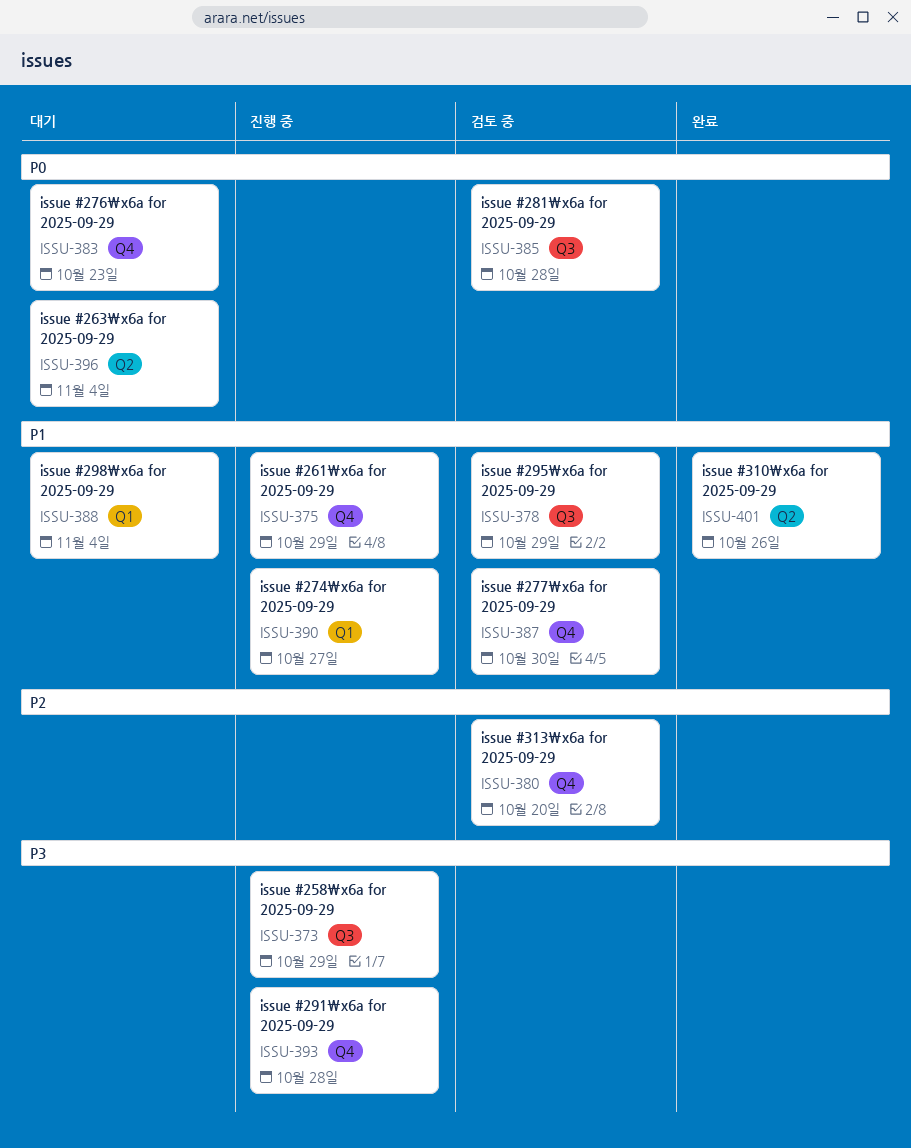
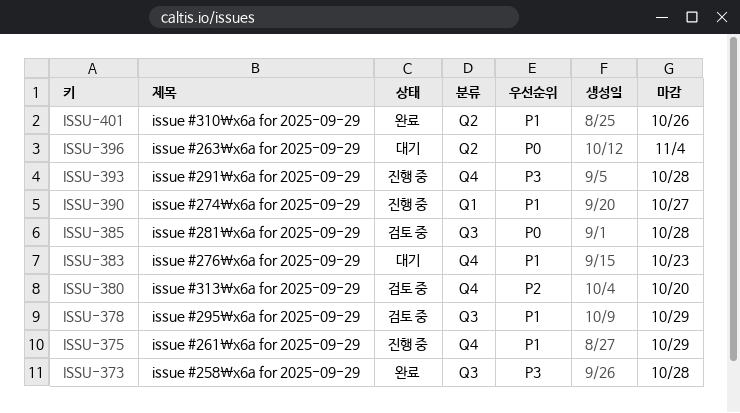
ISSU-373, status: 진행 중 -> 완료
ISSU-373, due: Oct 29 -> Oct 28
ISSU-383, priority: P0 -> P1
ISSU-387: present -> none
ISSU-388: present -> none

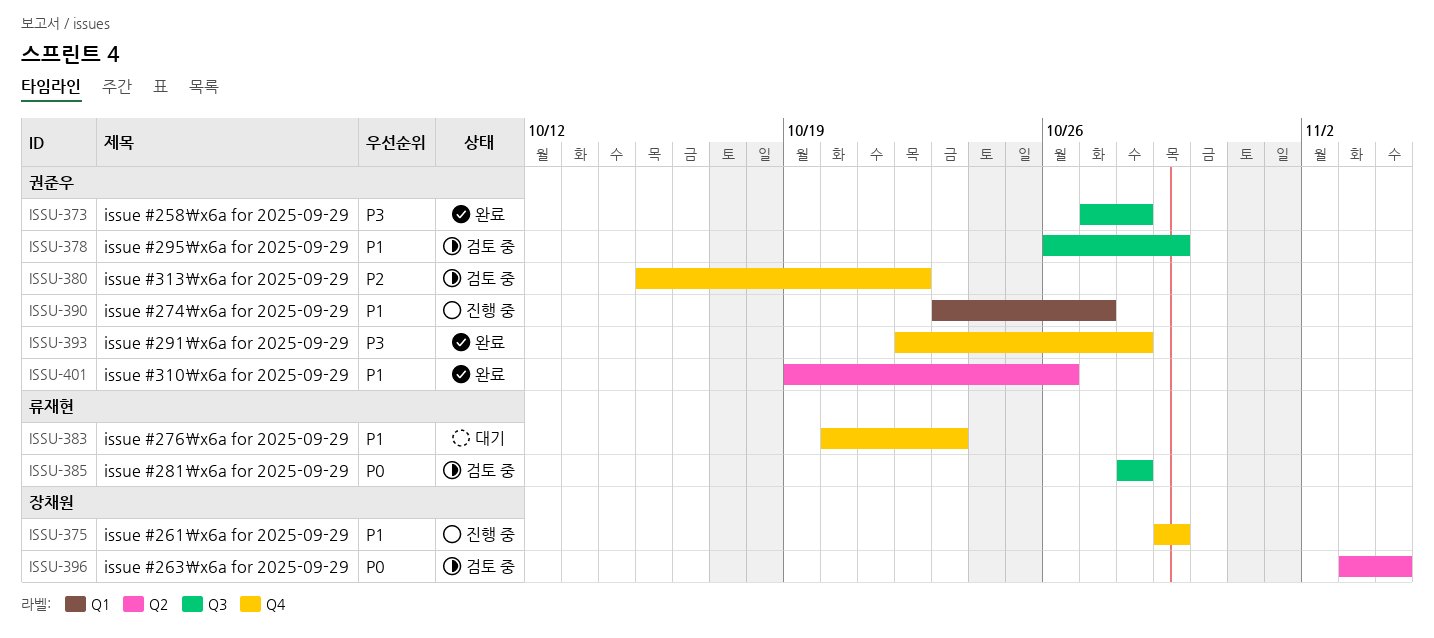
ISSU-380, due: Oct 20 -> Oct 22
ISSU-393, status: 진행 중 -> 완료
ISSU-396, status: 대기 -> 검토 중

